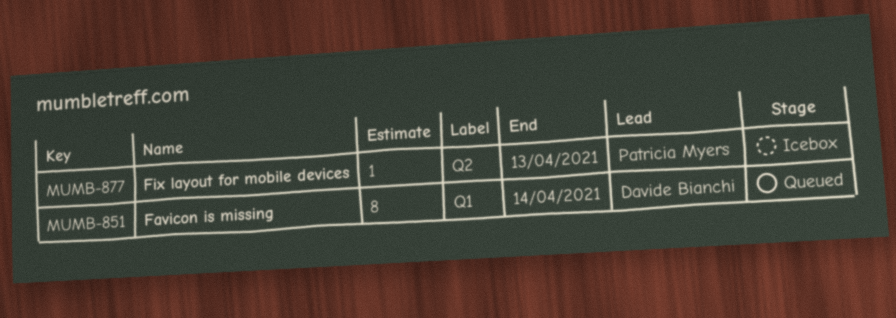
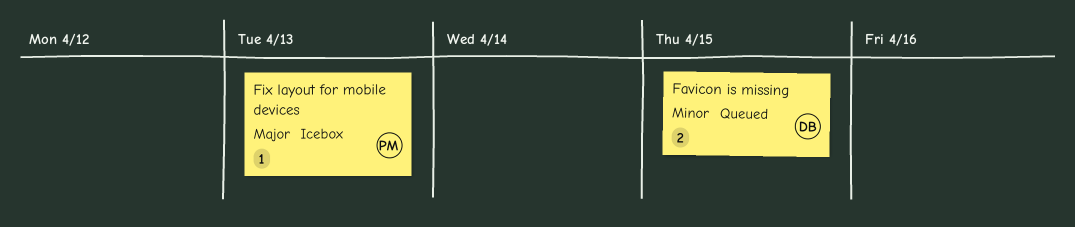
Favicon is missing, estimate: 8 -> 2
Favicon is missing, due: Apr 14 -> Apr 15

